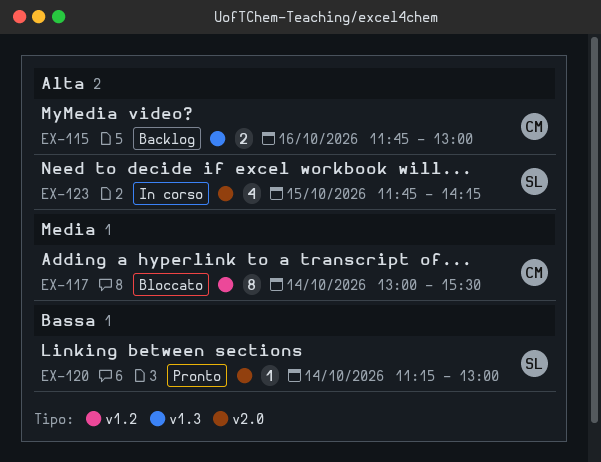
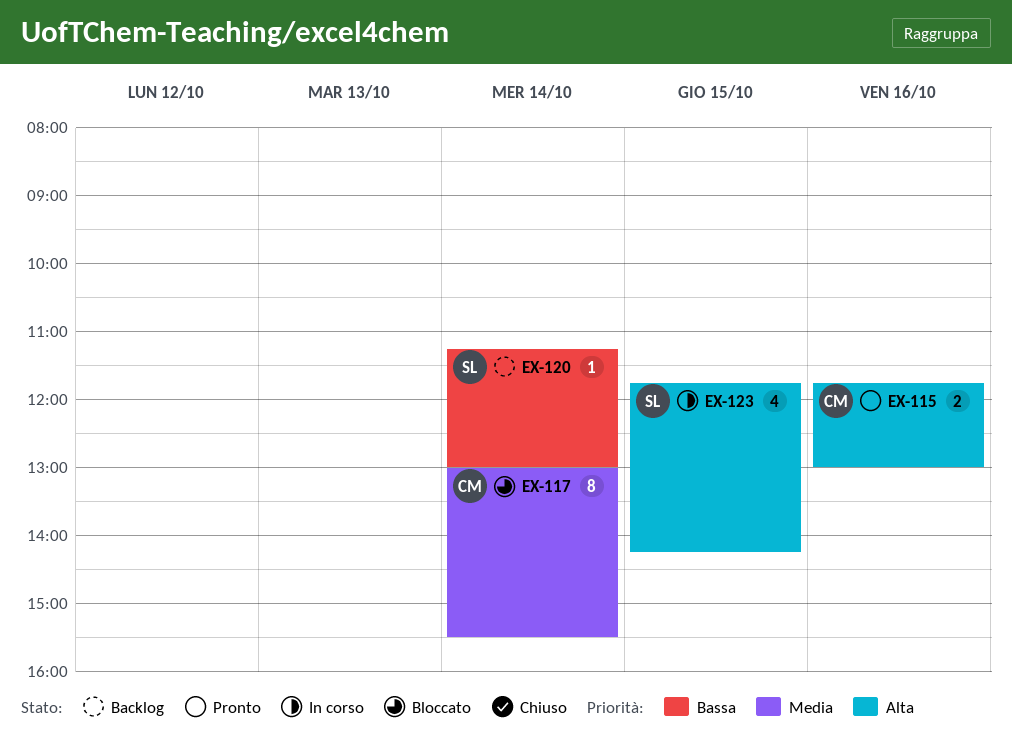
EX-115, status: Backlog -> Pronto
EX-120, status: Pronto -> Backlog

